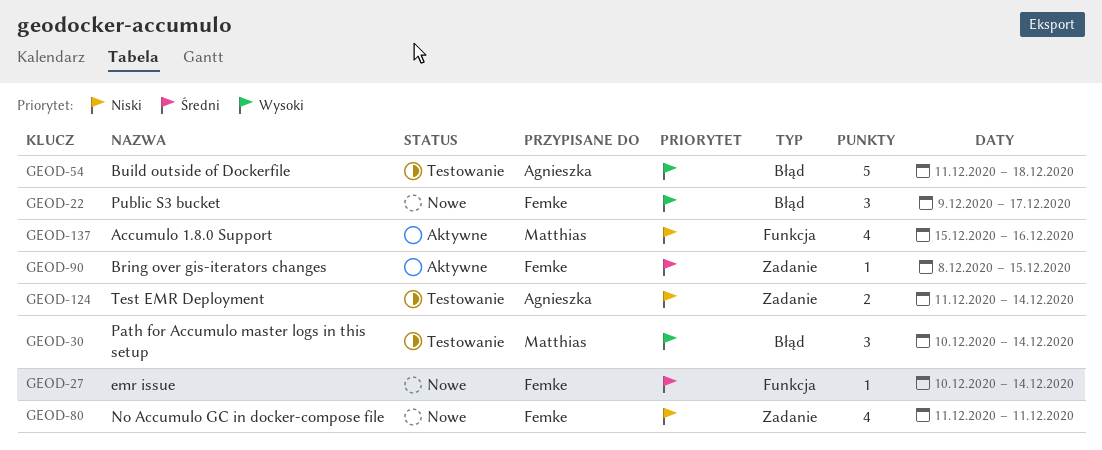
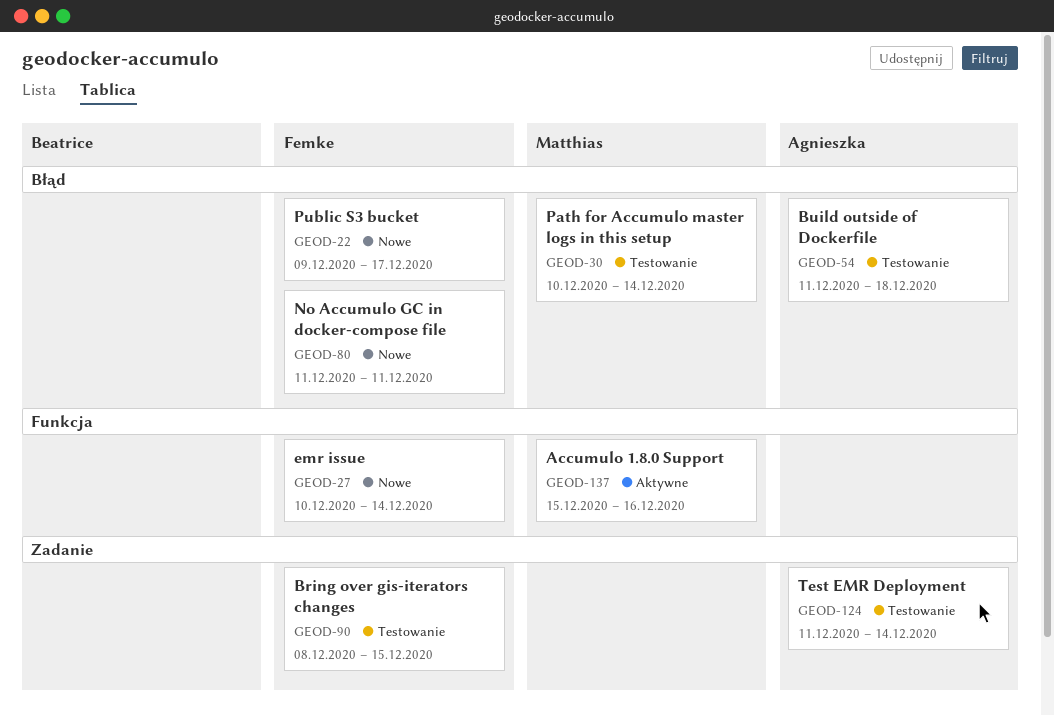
GEOD-80, label: Zadanie -> Błąd
GEOD-90, status: Aktywne -> Testowanie

